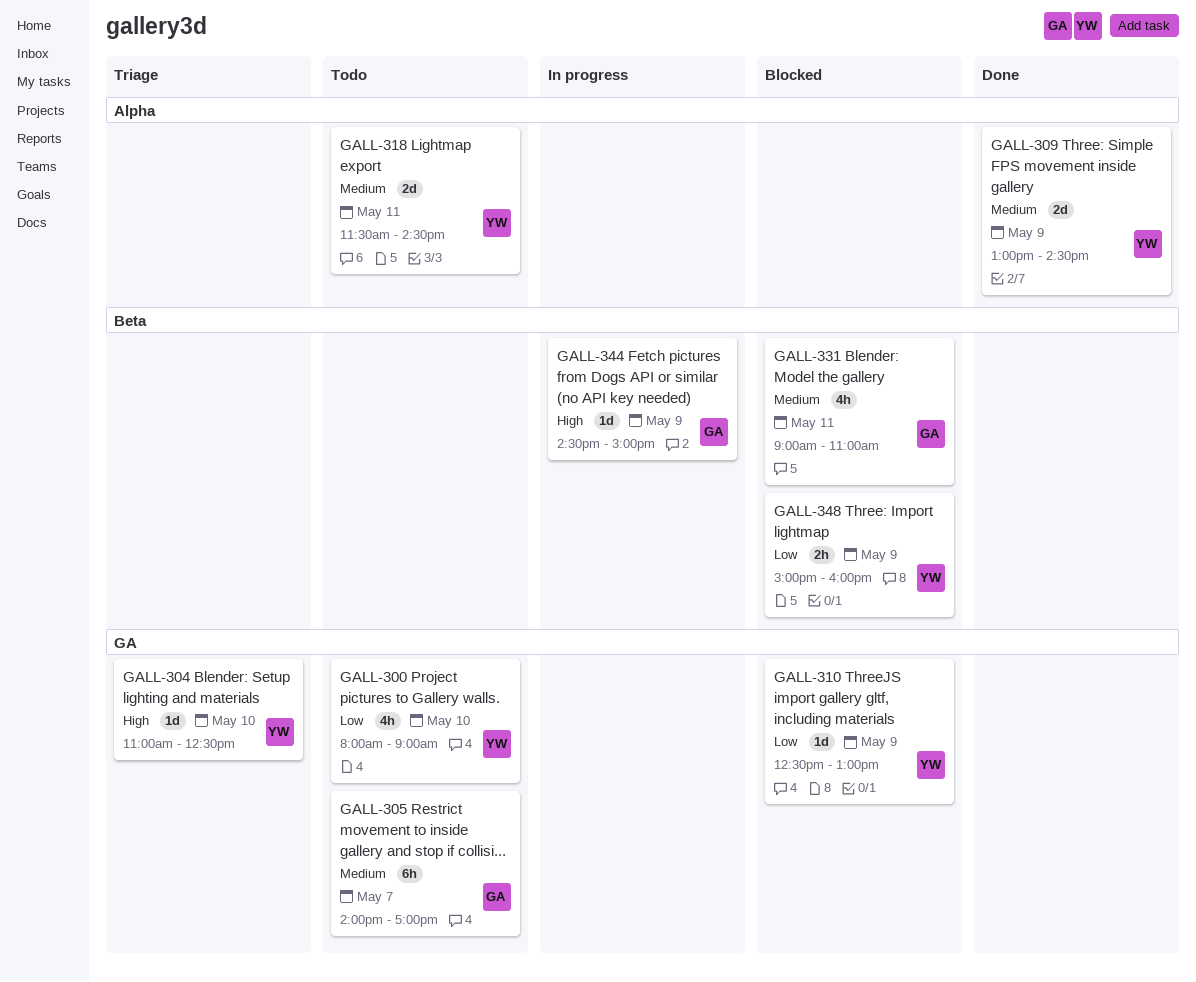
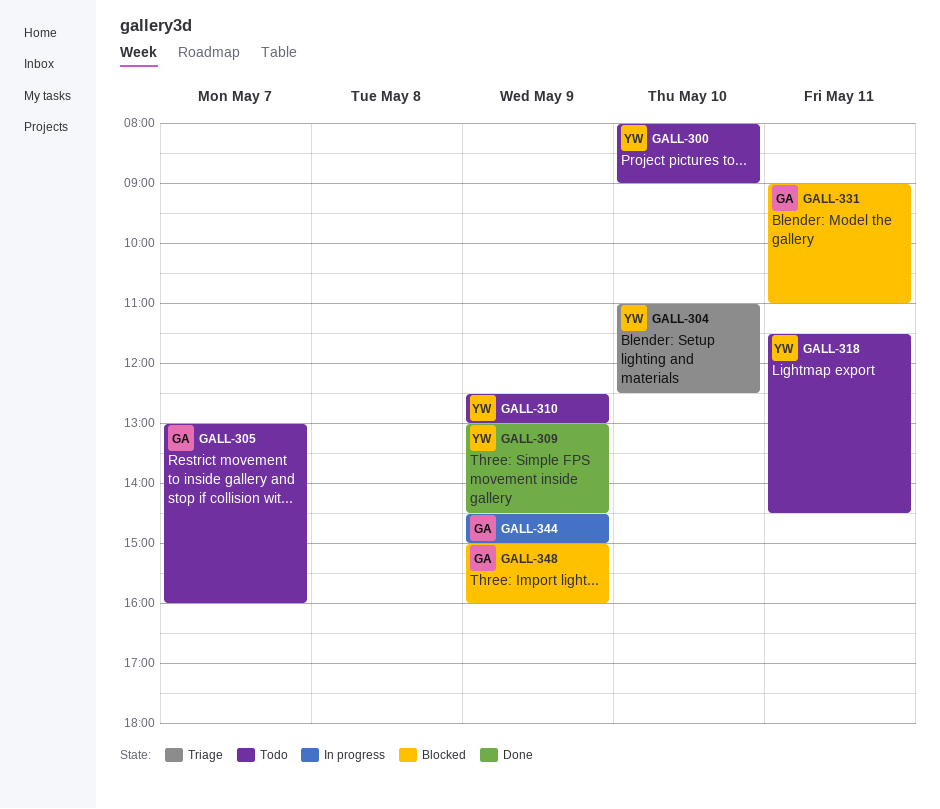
GALL-305, begins: 14:00 -> 13:00
GALL-305, ends: 17:00 -> 16:00
GALL-310, status: Blocked -> Todo
GALL-348, owner: YW -> GA

